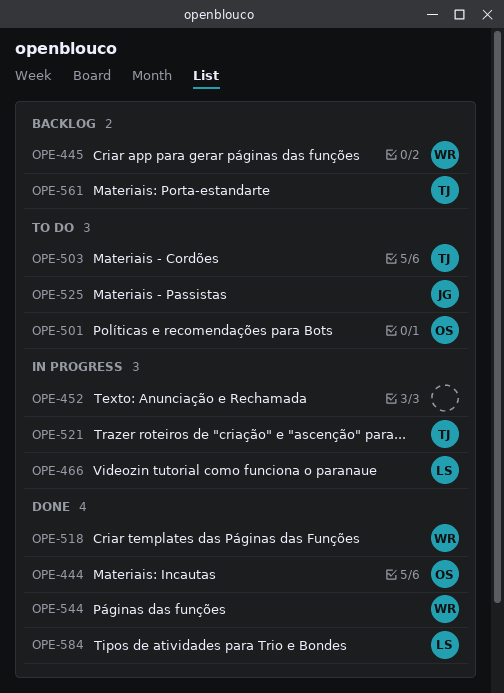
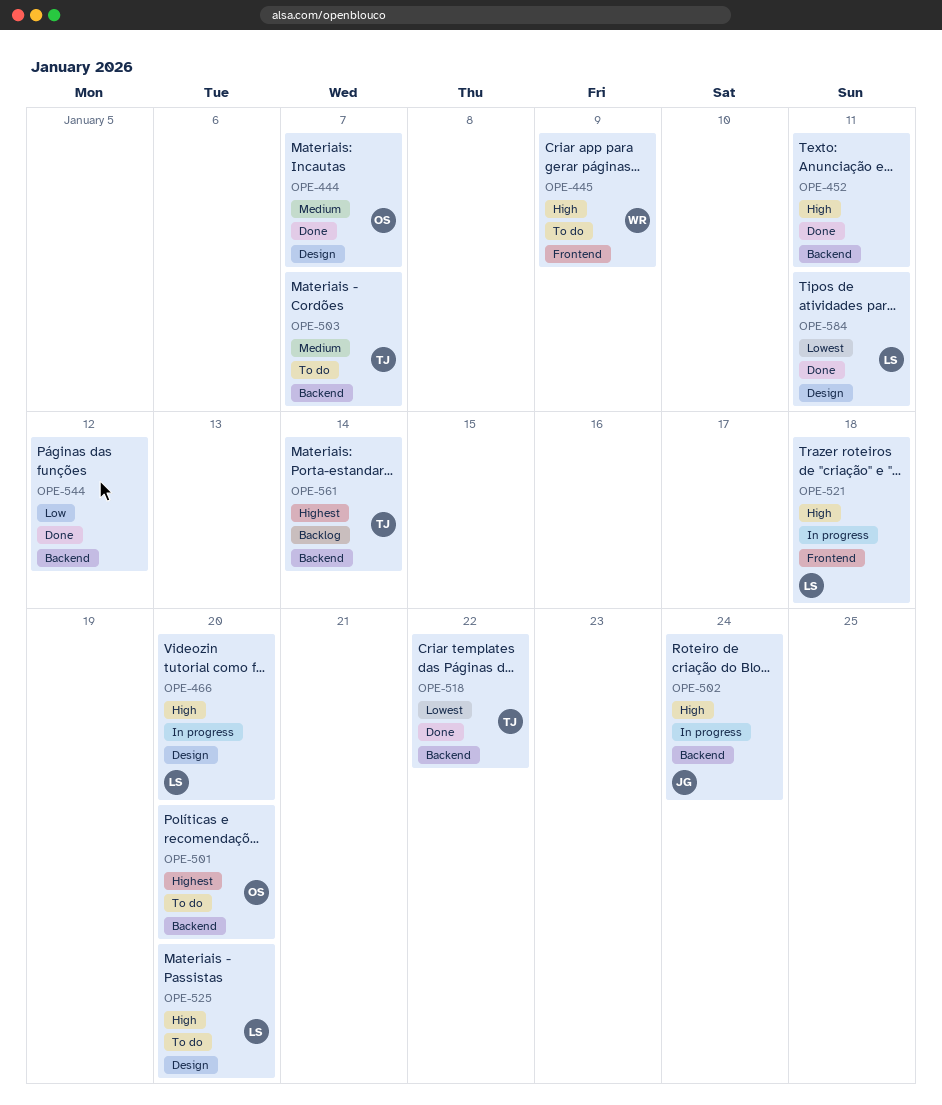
OPE-445, status: Backlog -> To do
OPE-452, status: In progress -> Done
OPE-502: none -> present
OPE-518, owner: WR -> TJ
OPE-521, owner: TJ -> LS
OPE-525, owner: JG -> LS
OPE-544, owner: WR -> none

